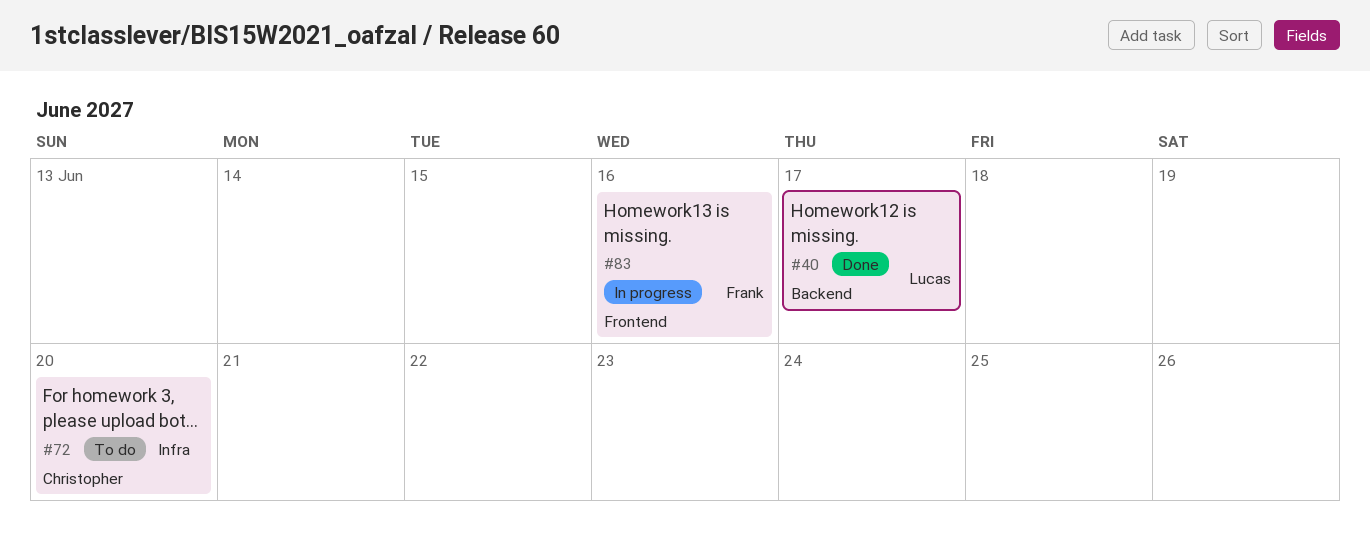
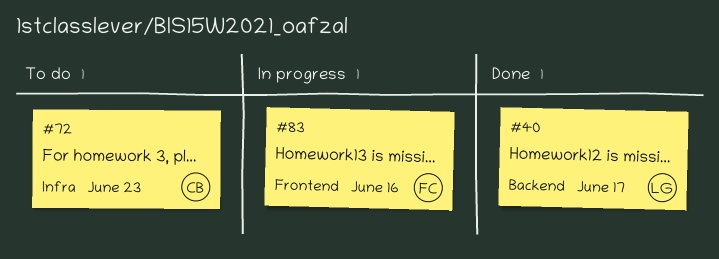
#72, due: Jun 20 -> Jun 23

